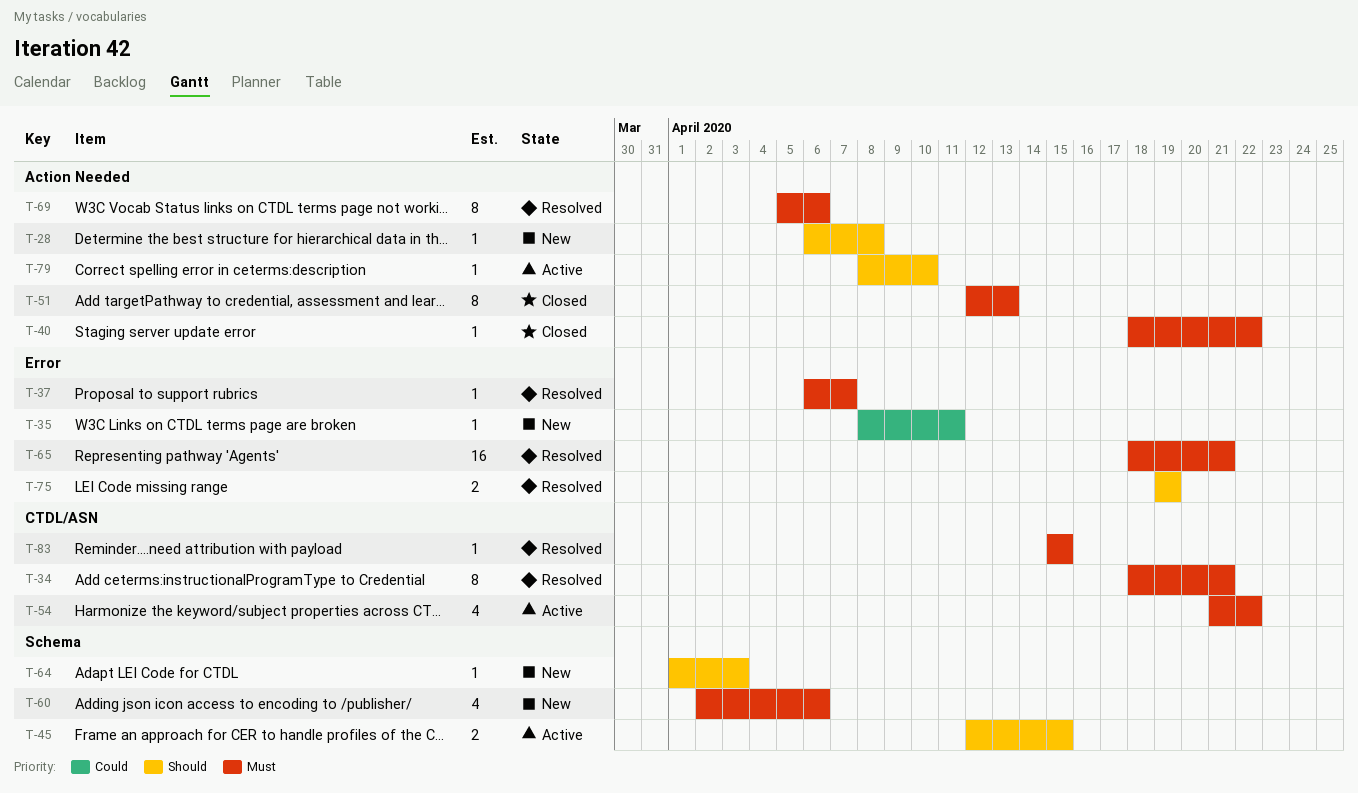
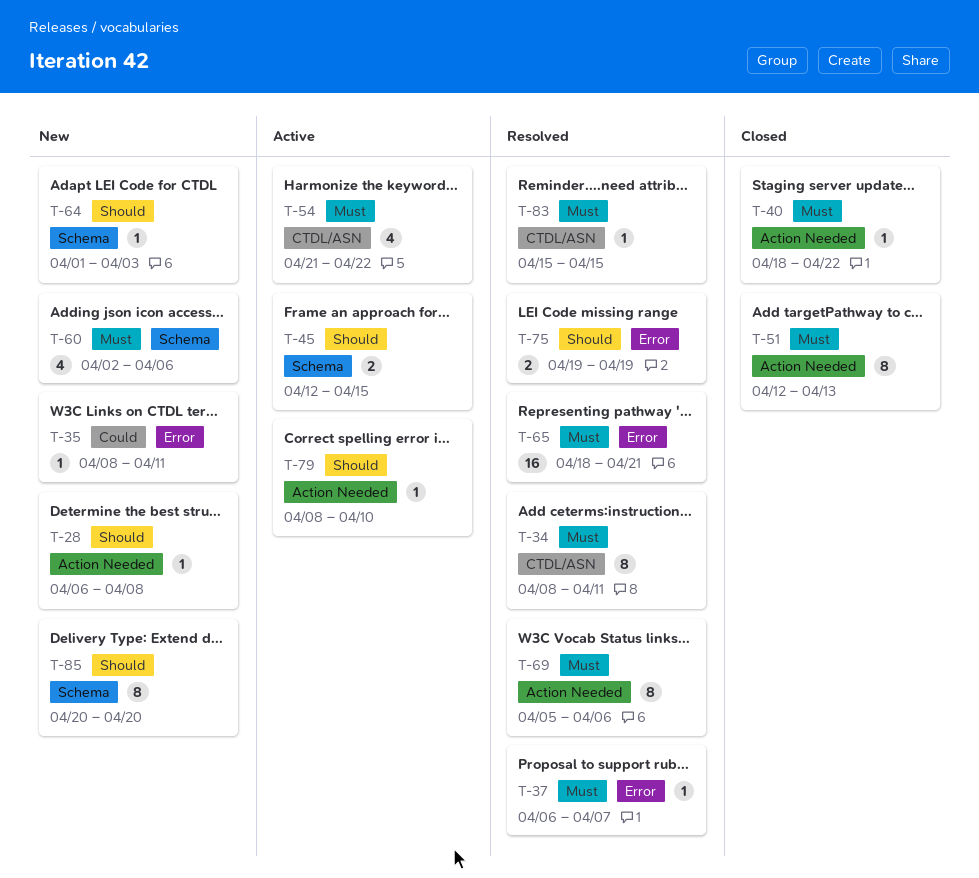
T-34, start: Apr 18 -> Apr 8
T-34, due: Apr 21 -> Apr 11
T-85: none -> present

